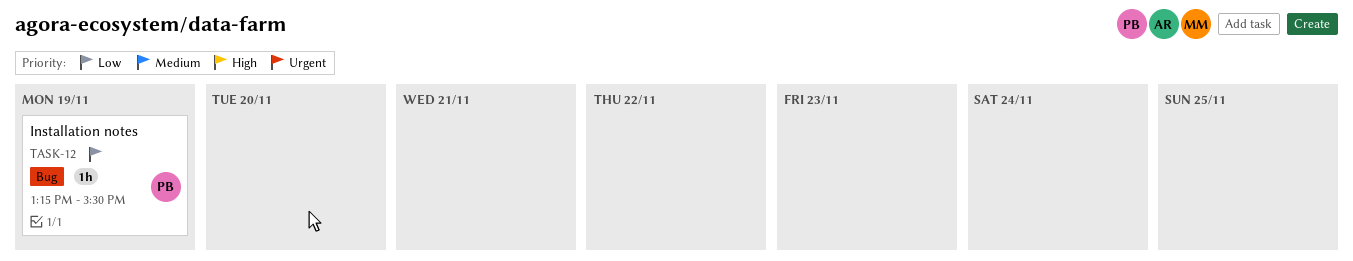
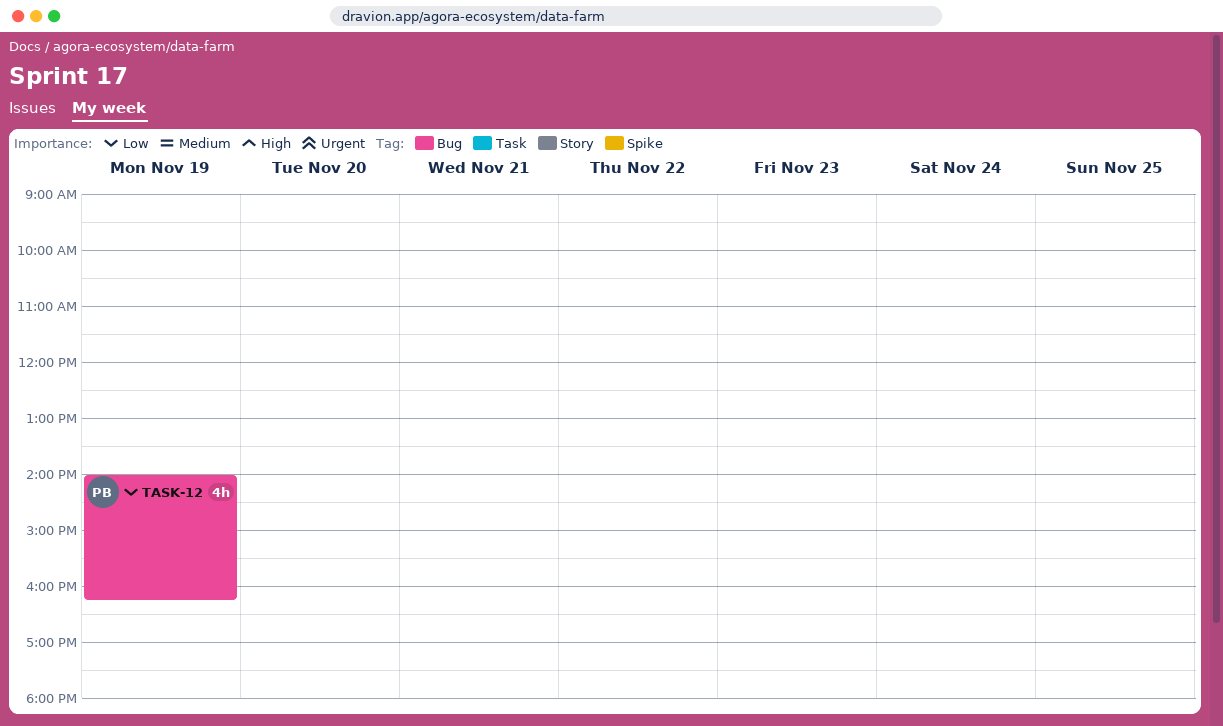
TASK-12, estimate: 1h -> 4h
TASK-12, begins: 13:15 -> 14:00
TASK-12, ends: 15:30 -> 16:15

